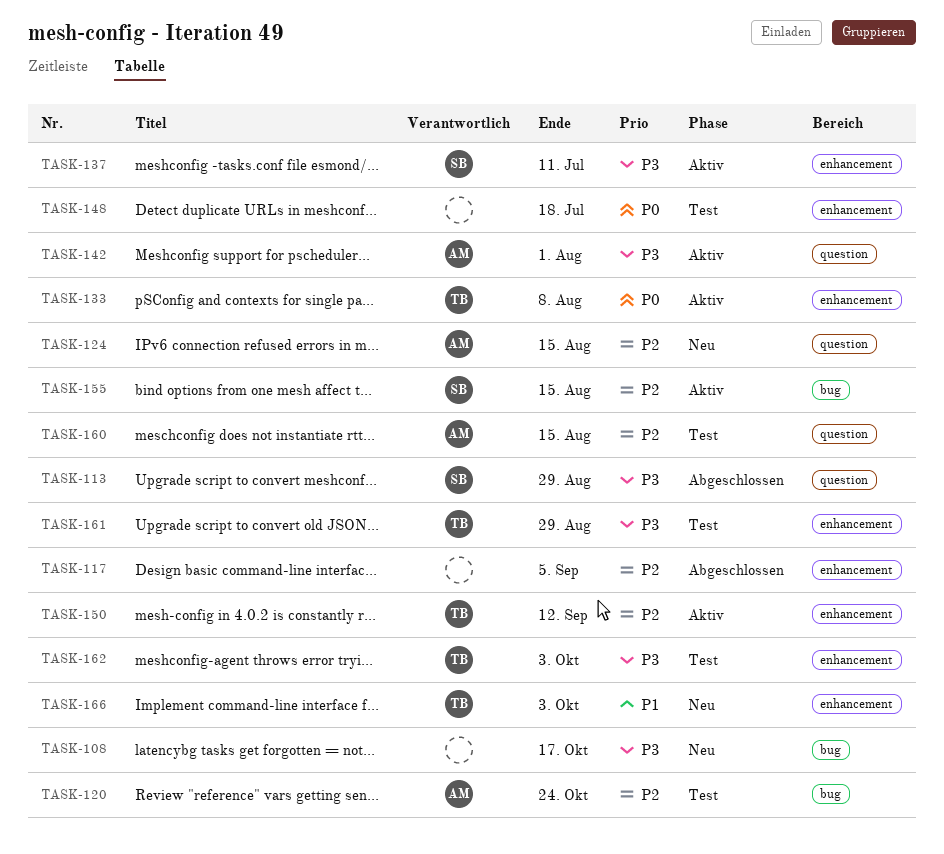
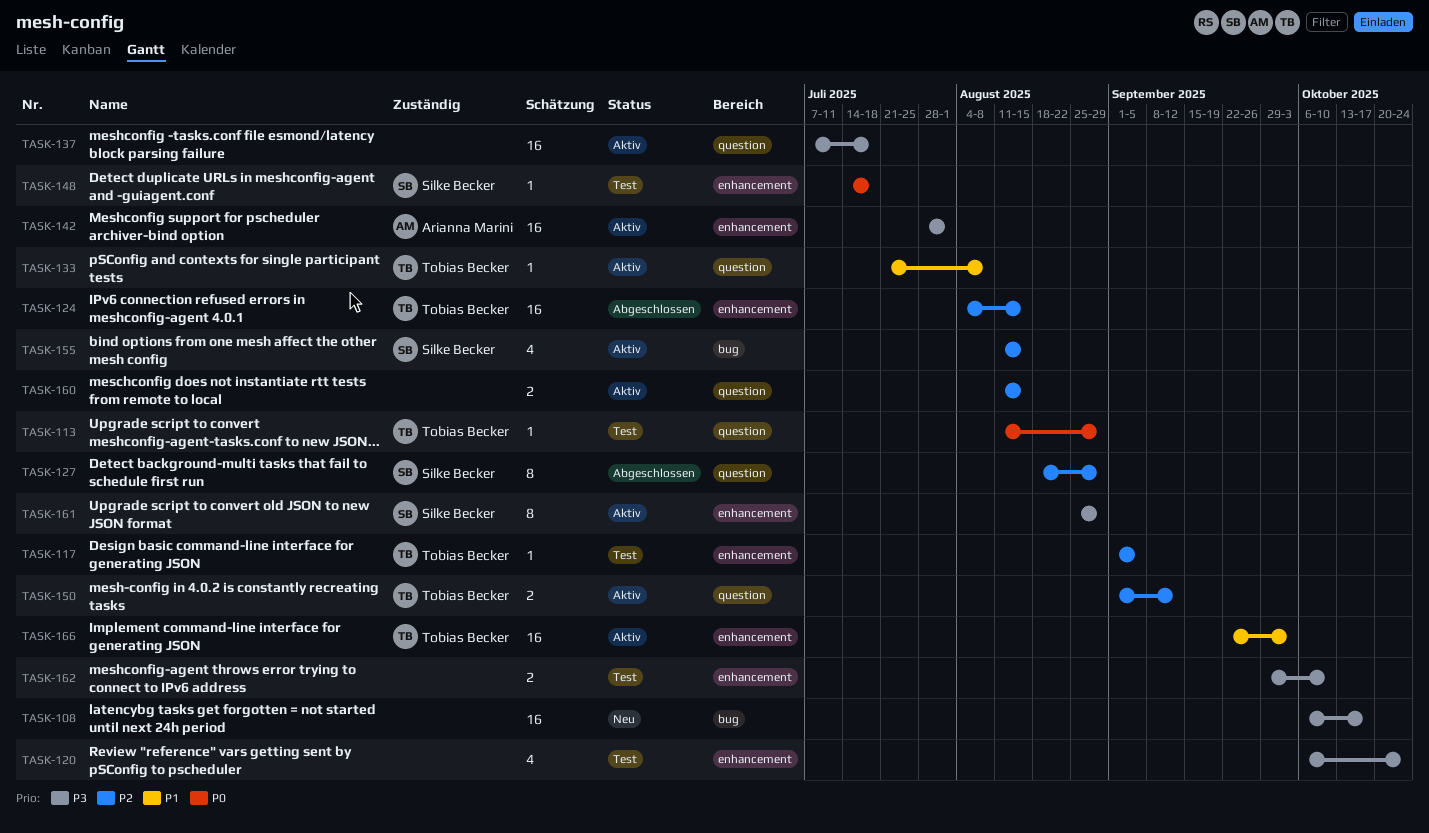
TASK-113, status: Abgeschlossen -> Test
TASK-113, owner: Silke Becker -> Tobias Becker
TASK-113, priority: P3 -> P0
TASK-117, status: Abgeschlossen -> Test
TASK-117, owner: none -> Tobias Becker
TASK-120, owner: Arianna Marini -> none
TASK-120, priority: P2 -> P3
TASK-120, label: bug -> enhancement
TASK-124, status: Neu -> Abgeschlossen
TASK-124, owner: Arianna Marini -> Tobias Becker
TASK-124, label: question -> enhancement
TASK-127: none -> present
TASK-133, priority: P0 -> P1
TASK-133, label: enhancement -> question
TASK-137, owner: Silke Becker -> none
TASK-137, label: enhancement -> question
TASK-137, due: Jul 11 -> Jul 18
TASK-142, label: question -> enhancement
TASK-148, owner: none -> Silke Becker
TASK-150, label: enhancement -> question
TASK-160, status: Test -> Aktiv
TASK-160, owner: Arianna Marini -> none
TASK-161, status: Test -> Aktiv
TASK-161, owner: Tobias Becker -> Silke Becker
TASK-162, owner: Tobias Becker -> none
TASK-162, due: Oct 3 -> Oct 10
TASK-166, status: Neu -> Aktiv

